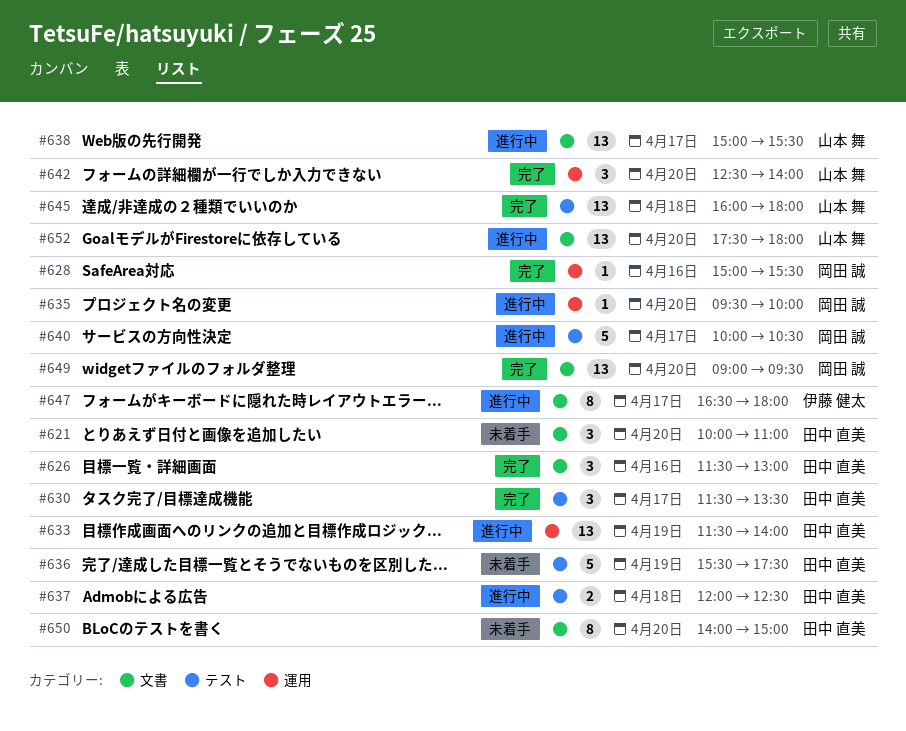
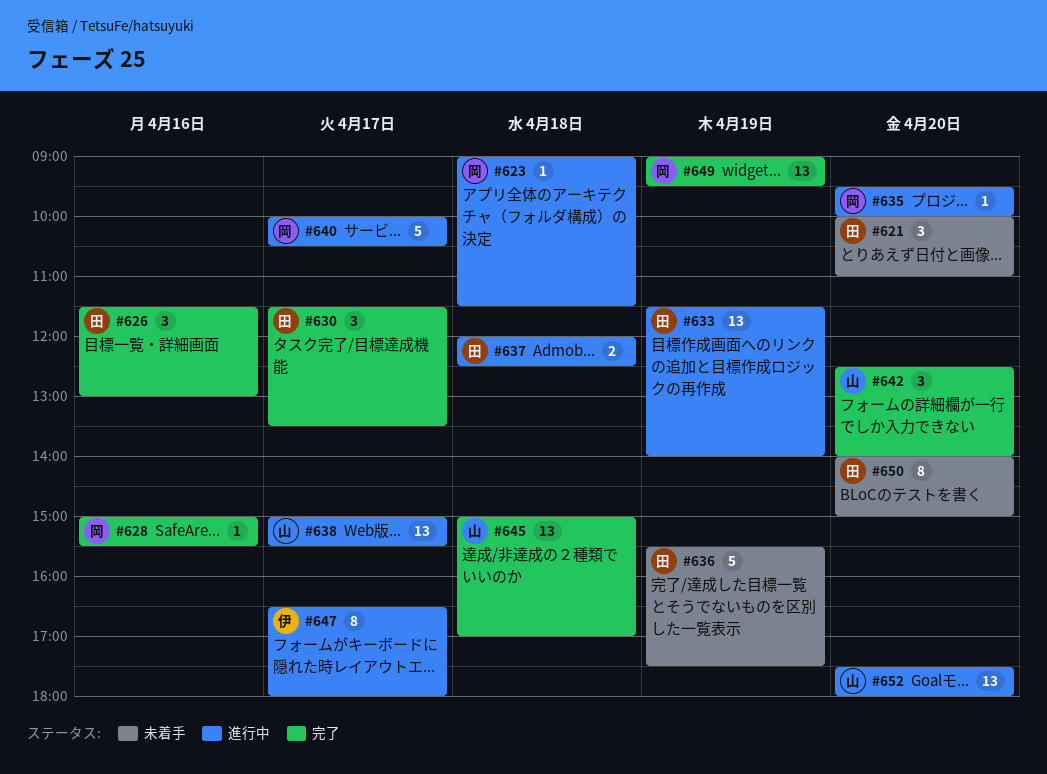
#623: none -> present
#645, begins: 16:00 -> 15:00
#645, ends: 18:00 -> 17:00
#649, day: Apr 20 -> Apr 19

